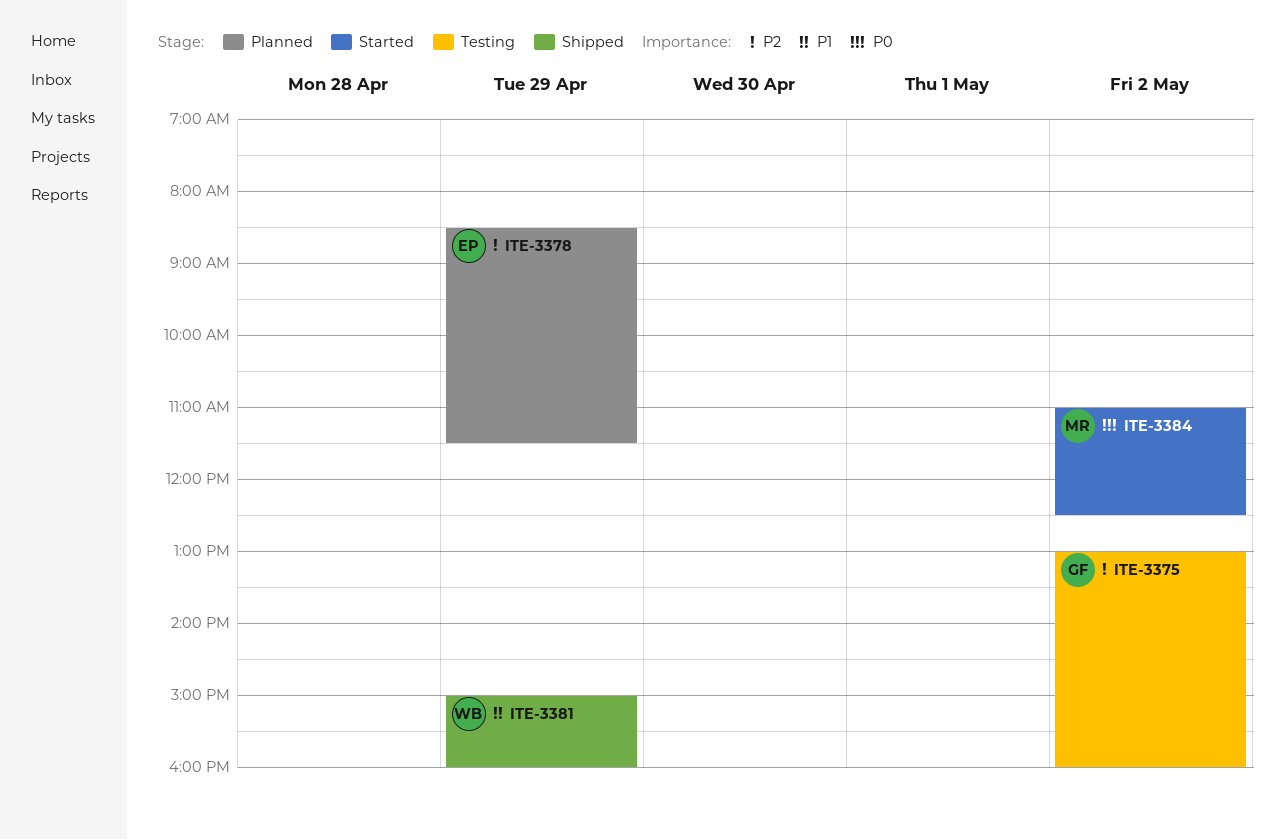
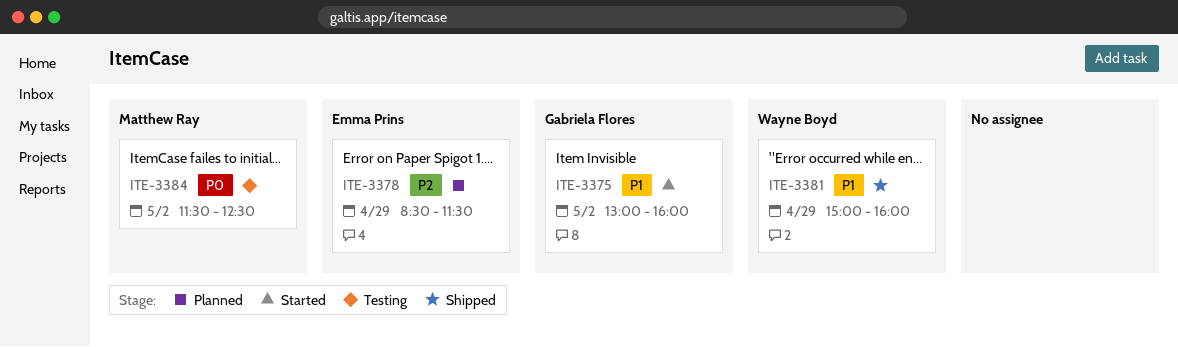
ITE-3375, status: Testing -> Started
ITE-3375, priority: P2 -> P1
ITE-3384, status: Started -> Testing
ITE-3384, begins: 11:00 -> 11:30

